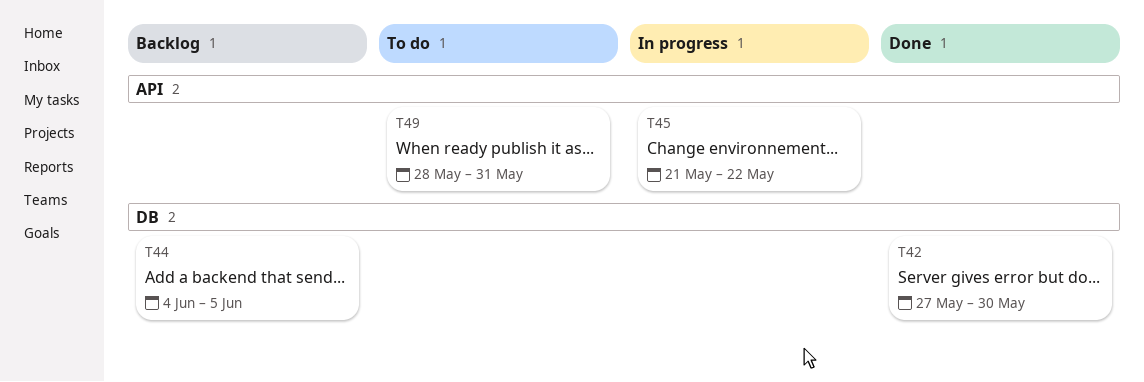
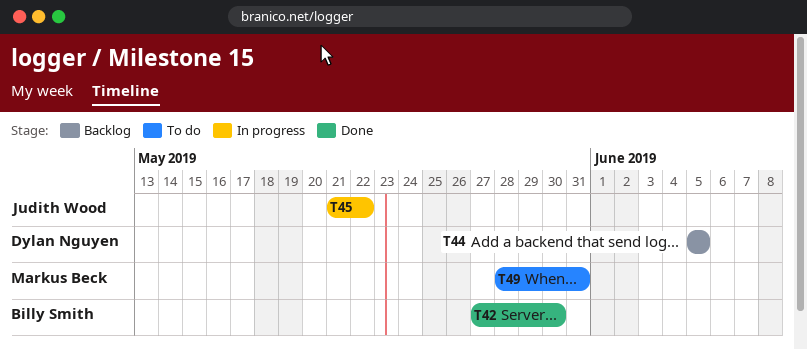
T44, start: Jun 4 -> Jun 5

